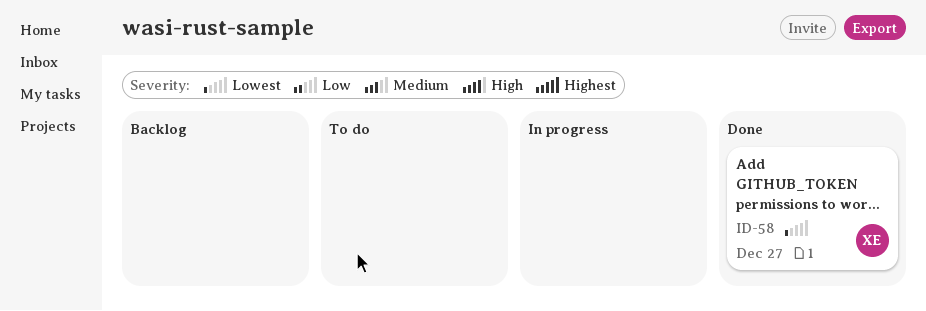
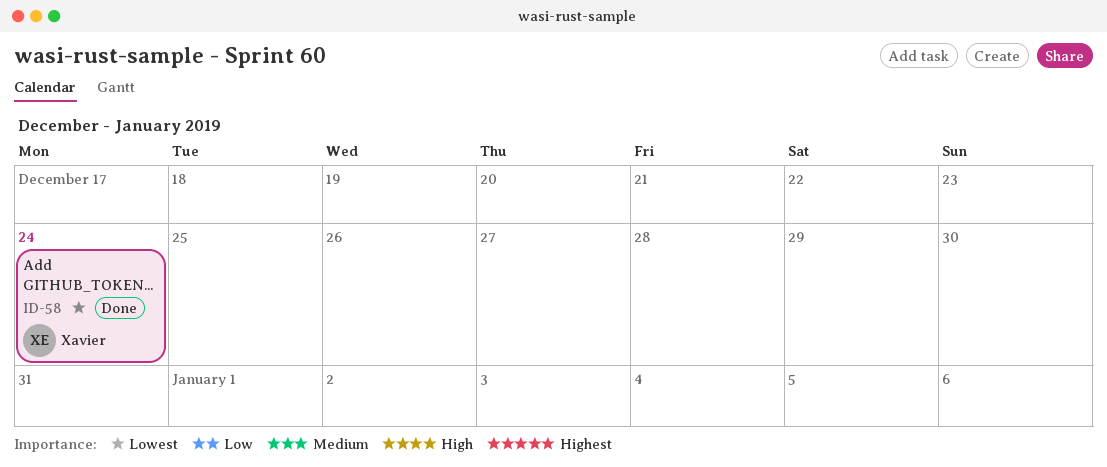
ID-58, due: Dec 27 -> Dec 24

